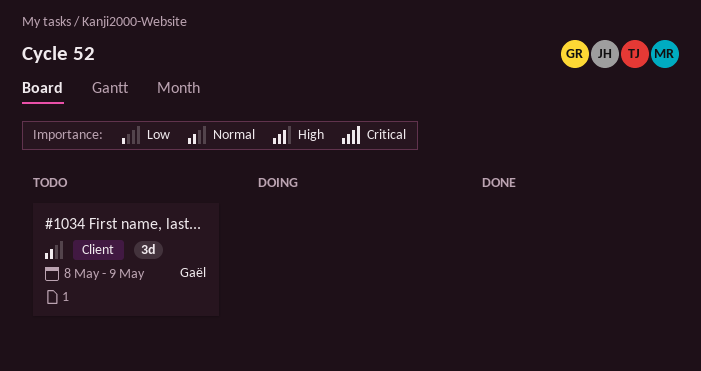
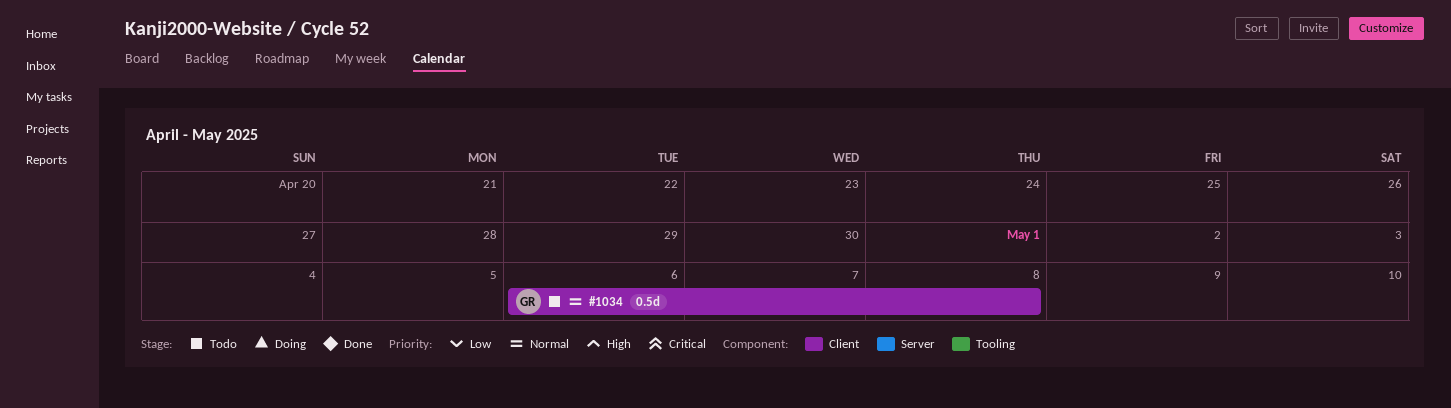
#1034, estimate: 3d -> 0.5d
#1034, start: May 8 -> May 6
#1034, due: May 9 -> May 8

